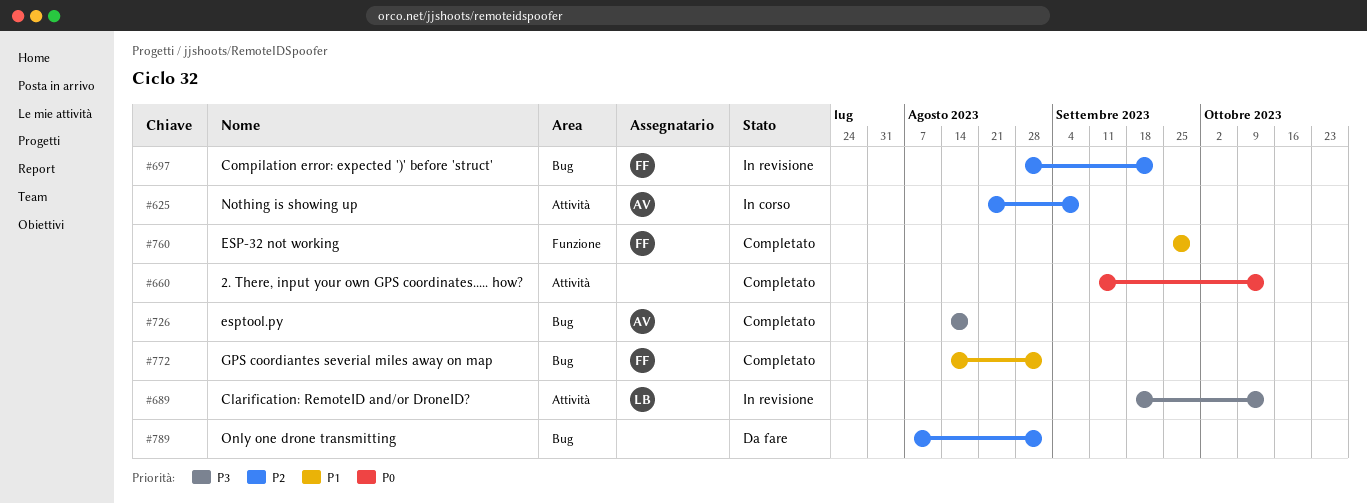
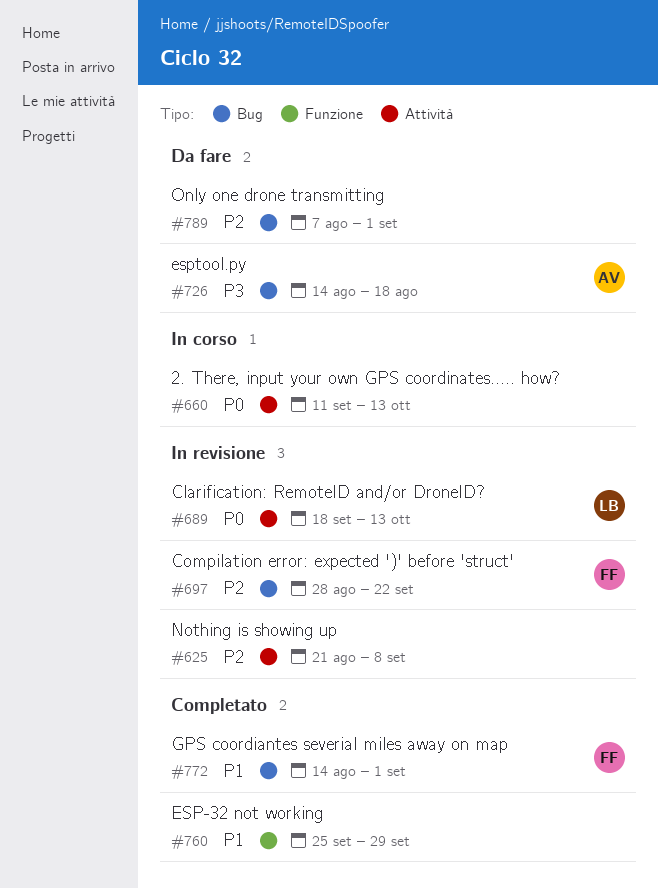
#625, status: In corso -> In revisione
#625, owner: AV -> none
#660, status: Completato -> In corso
#689, priority: P3 -> P0
#726, status: Completato -> Da fare
#760, owner: FF -> none

